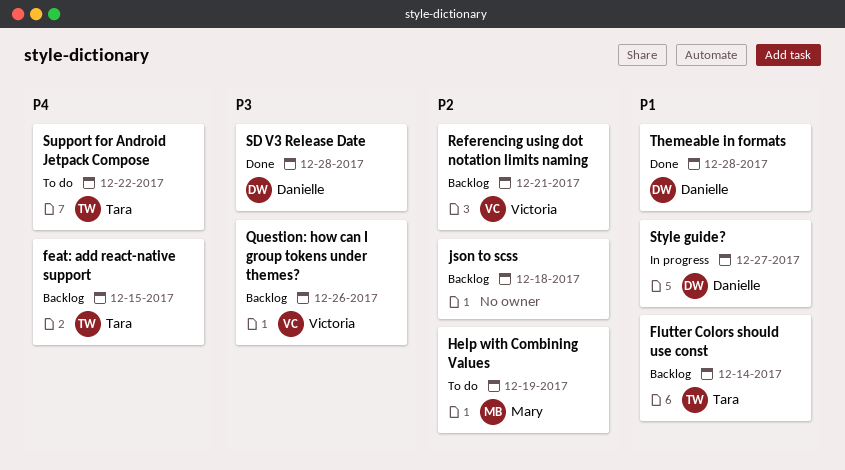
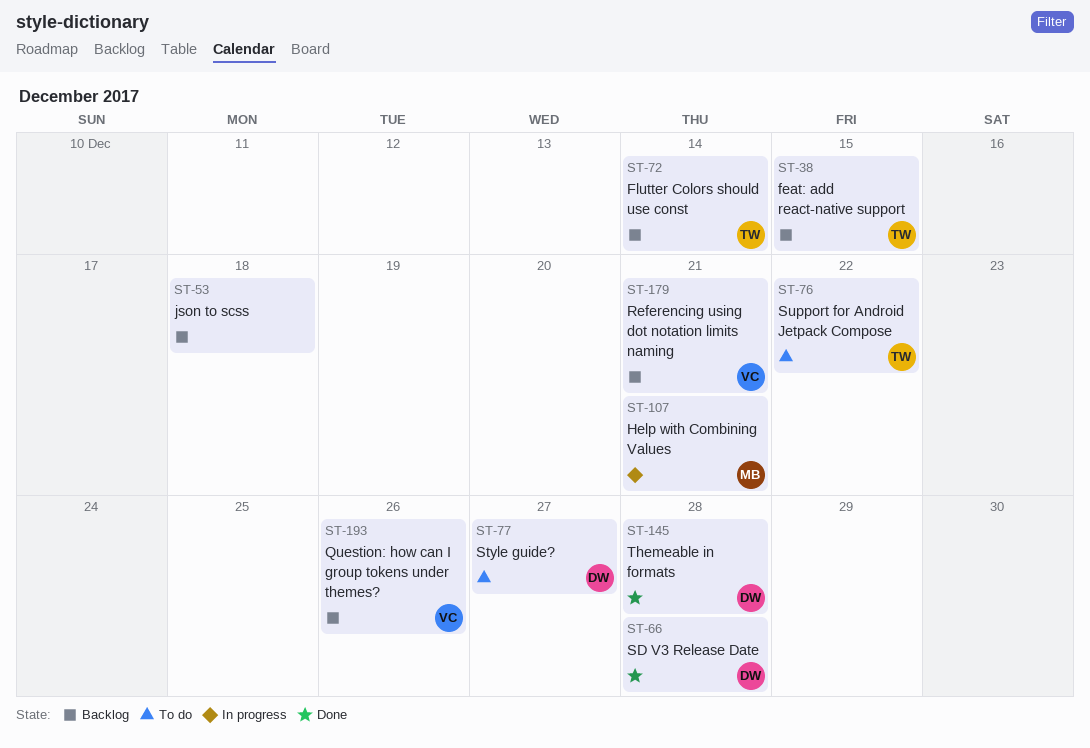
Help with Combining Values, status: To do -> In progress
Help with Combining Values, due: Dec 19 -> Dec 21
Style guide?, status: In progress -> To do

